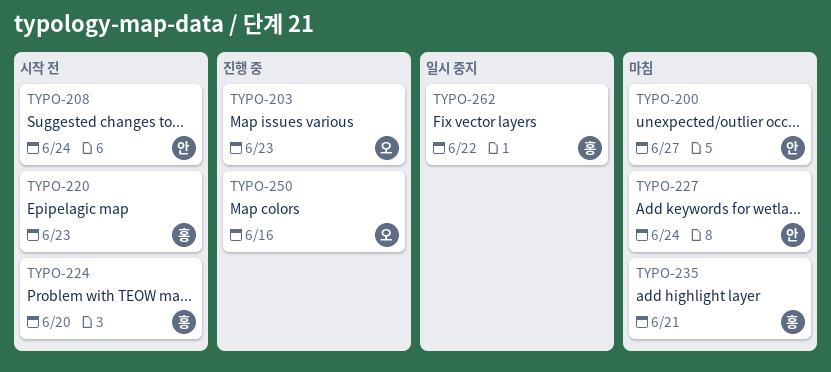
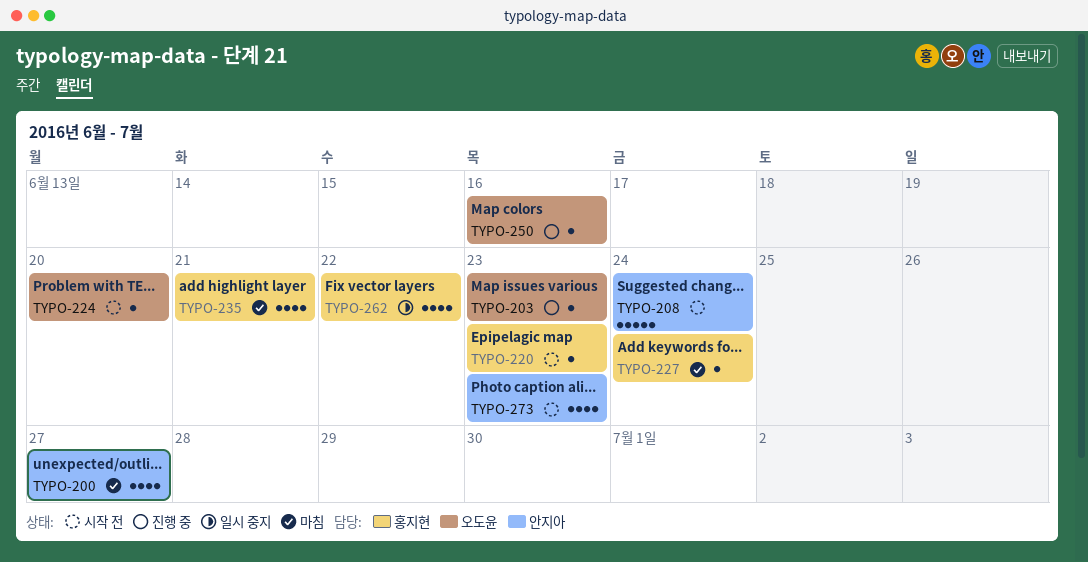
TYPO-224, owner: 홍지현 -> 오도윤
TYPO-227, owner: 안지아 -> 홍지현
TYPO-273: none -> present

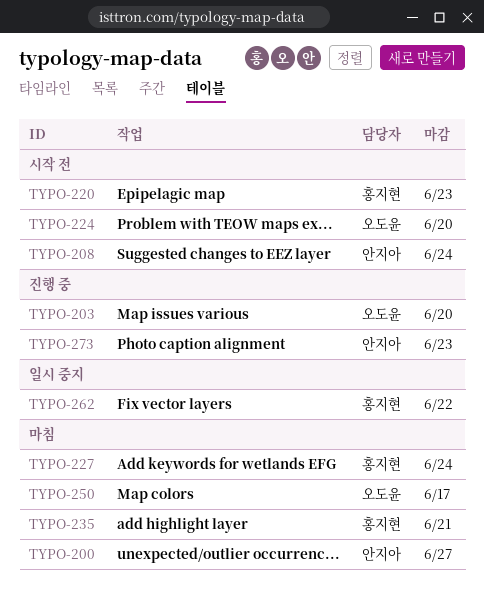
TYPO-203, due: Jun 23 -> Jun 20
TYPO-250, status: 진행 중 -> 마침
TYPO-250, due: Jun 16 -> Jun 17
TYPO-273, status: 시작 전 -> 진행 중

